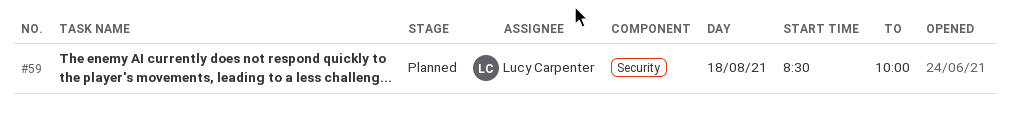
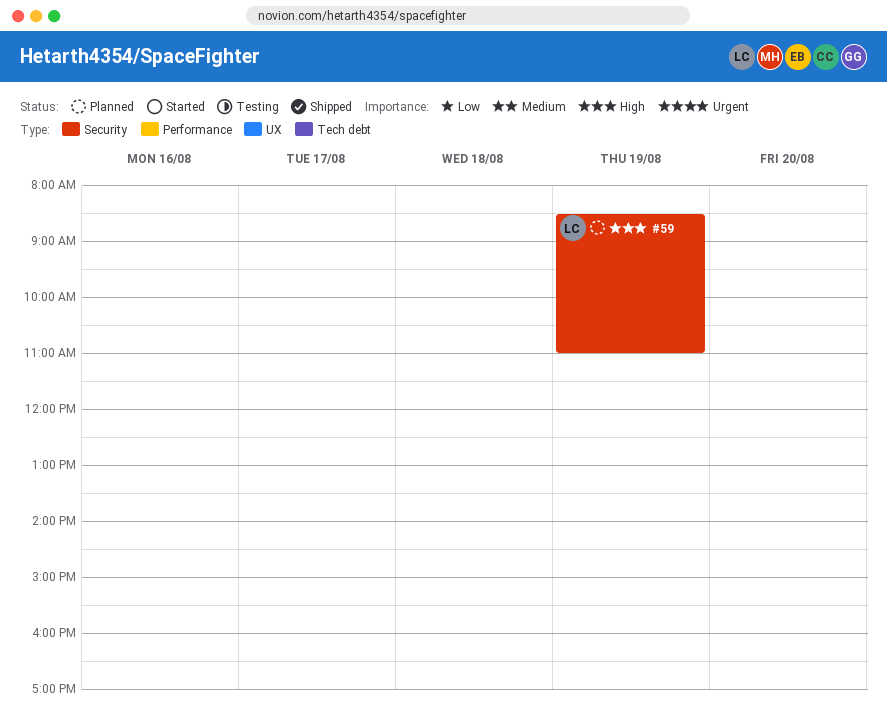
#59, day: Aug 18 -> Aug 19
#59, ends: 10:00 -> 11:00

